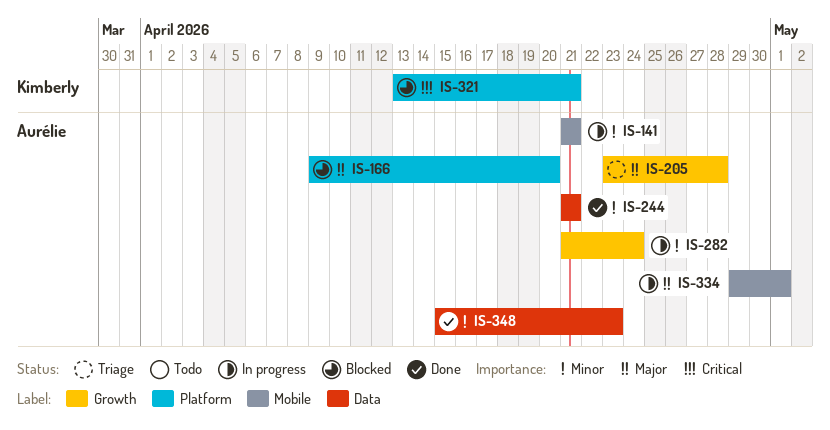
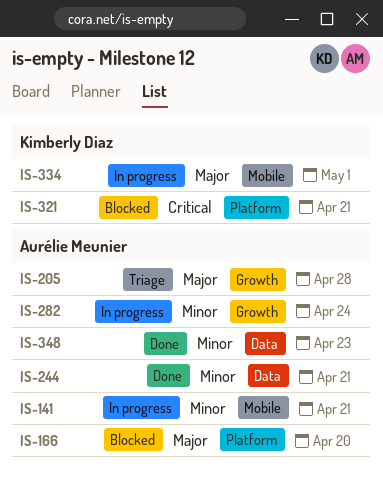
IS-334, owner: Aurélie Meunier -> Kimberly Diaz

